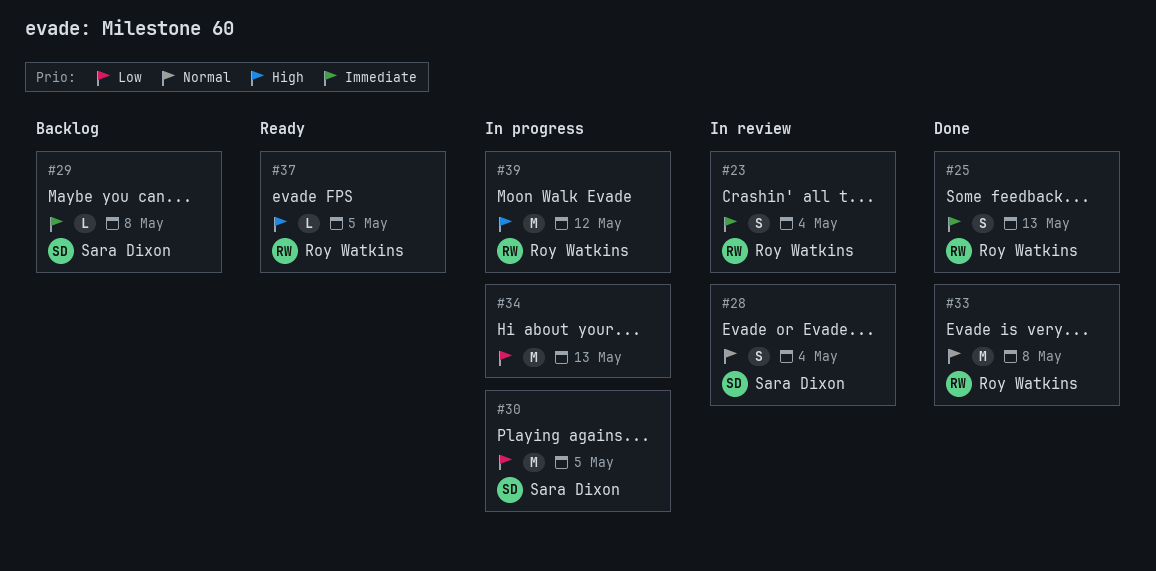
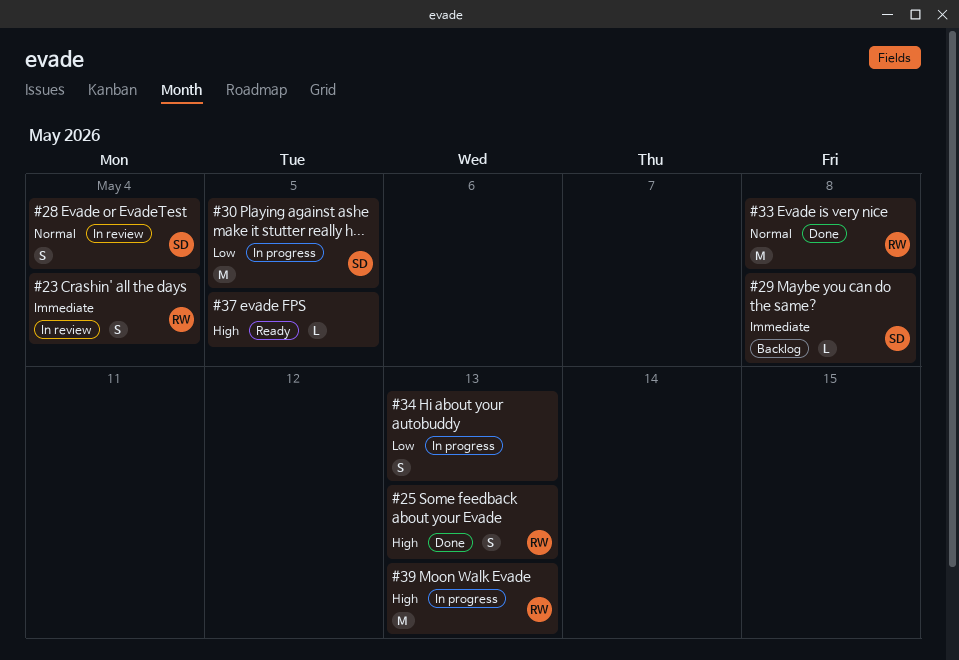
#25, priority: Immediate -> High
#34, estimate: M -> S
#37, owner: Roy Watkins -> none
#39, due: May 12 -> May 13

